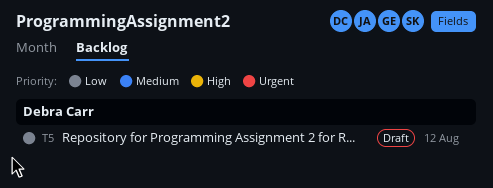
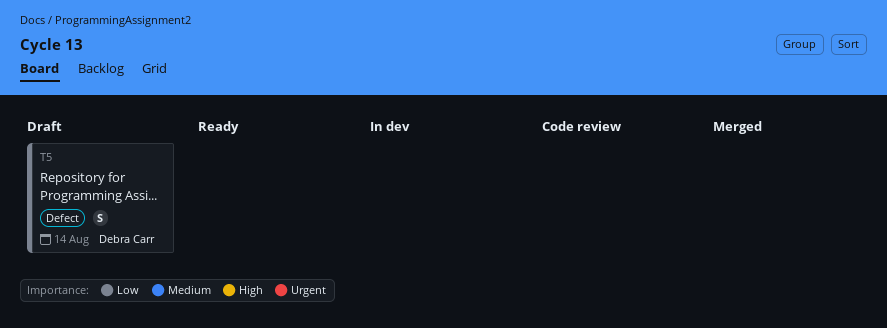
T5, due: Aug 12 -> Aug 14

